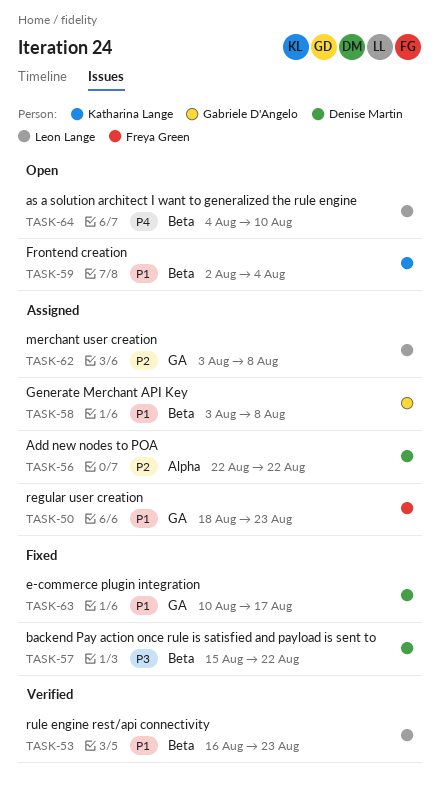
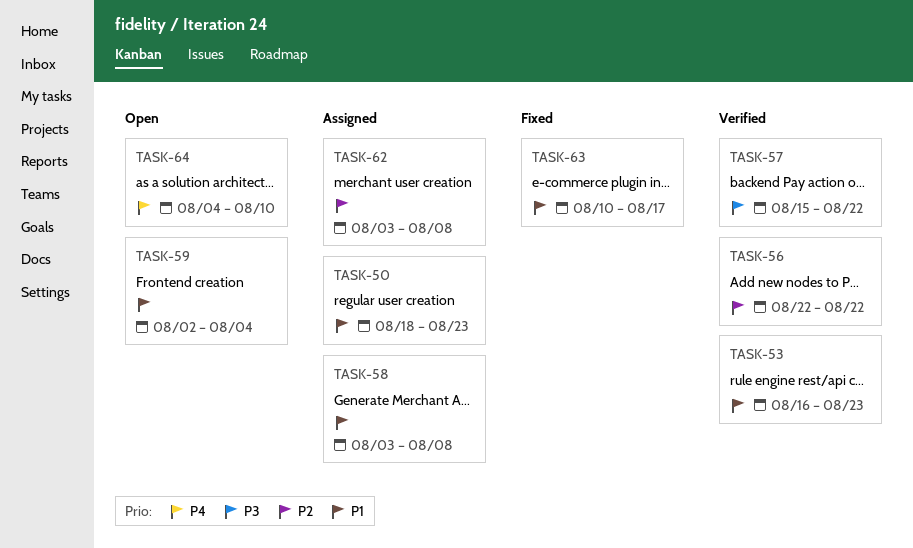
TASK-56, status: Assigned -> Verified
TASK-57, status: Fixed -> Verified

